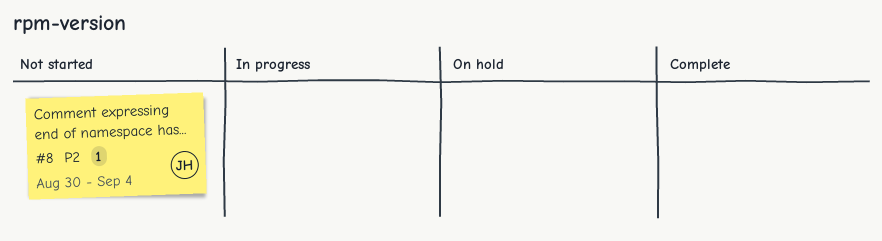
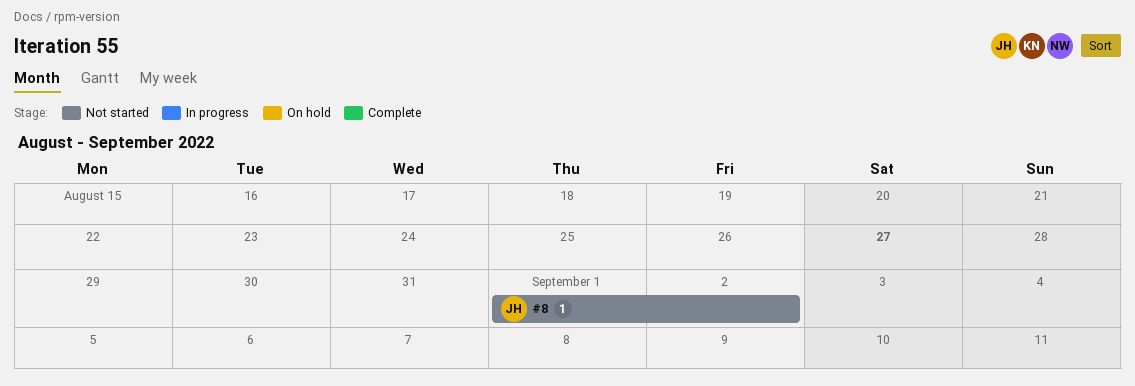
#8, start: Aug 30 -> Sep 1
#8, due: Sep 4 -> Sep 2

